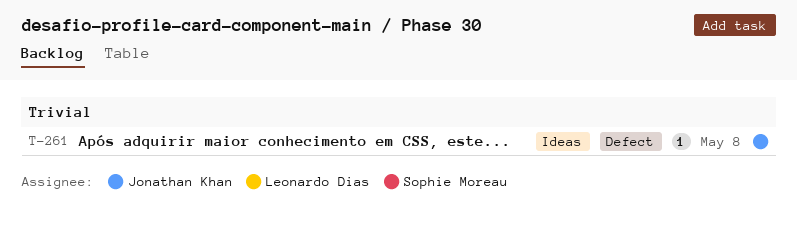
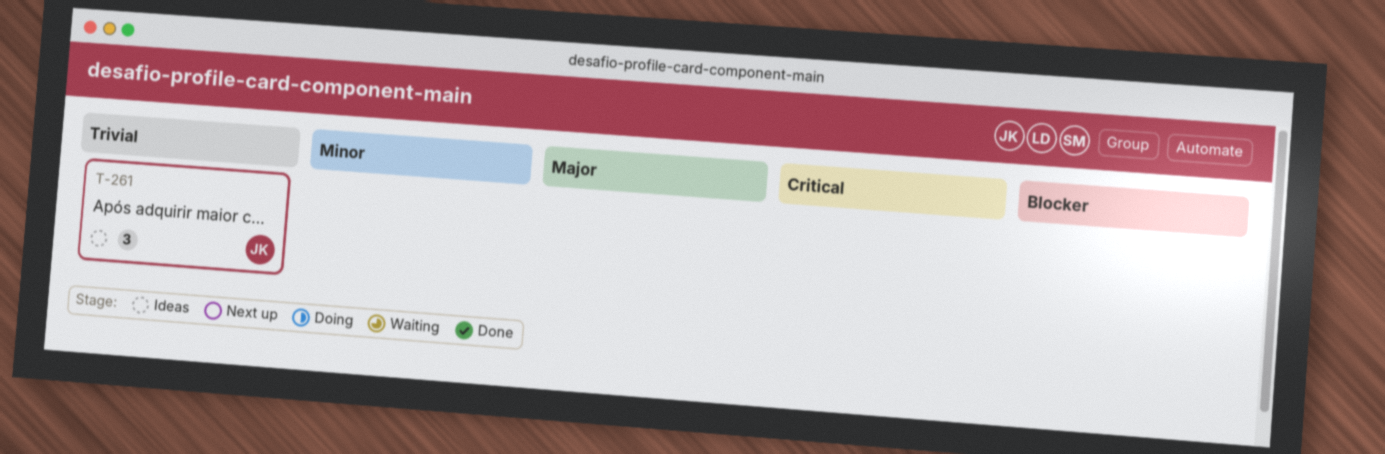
T-261, estimate: 1 -> 3

